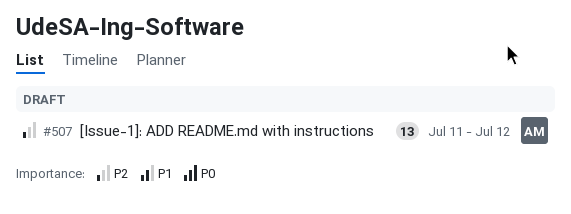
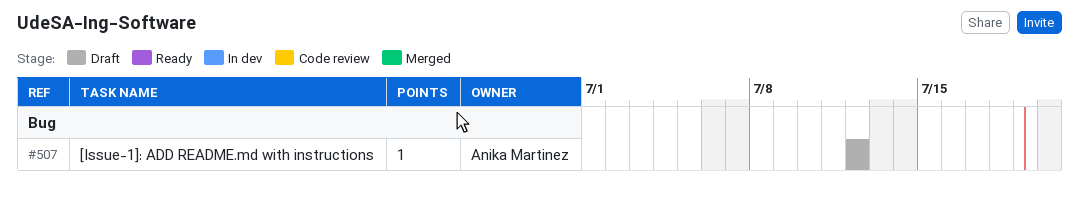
#507, estimate: 13 -> 1
#507, start: Jul 11 -> Jul 12

